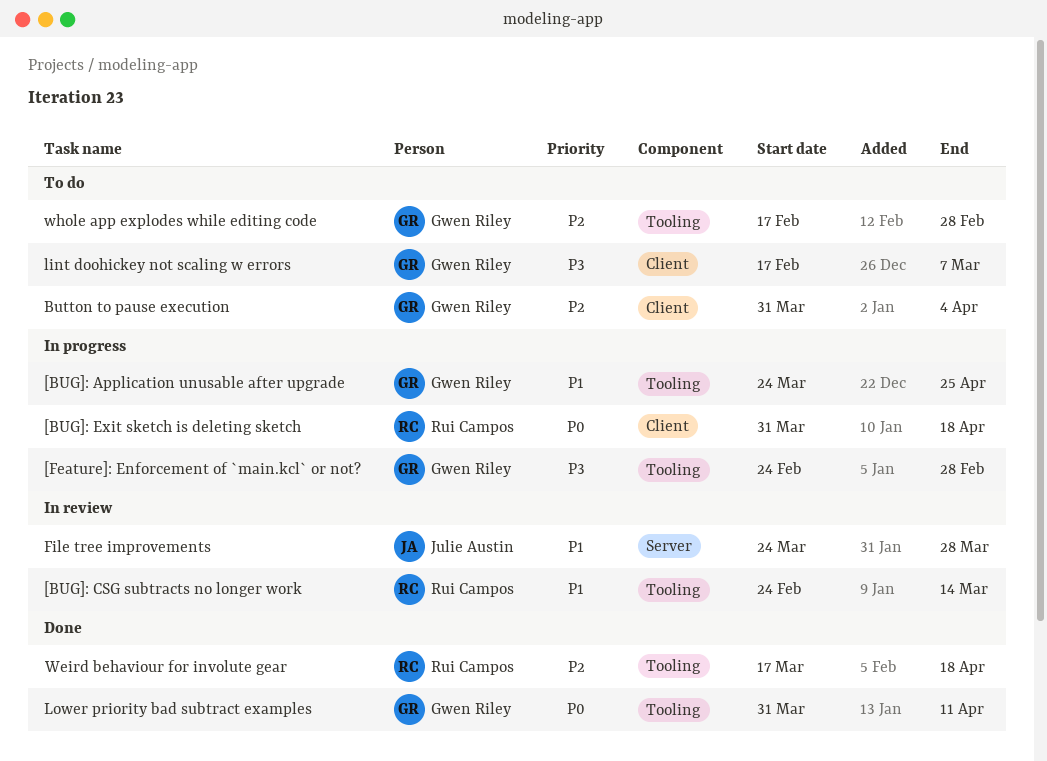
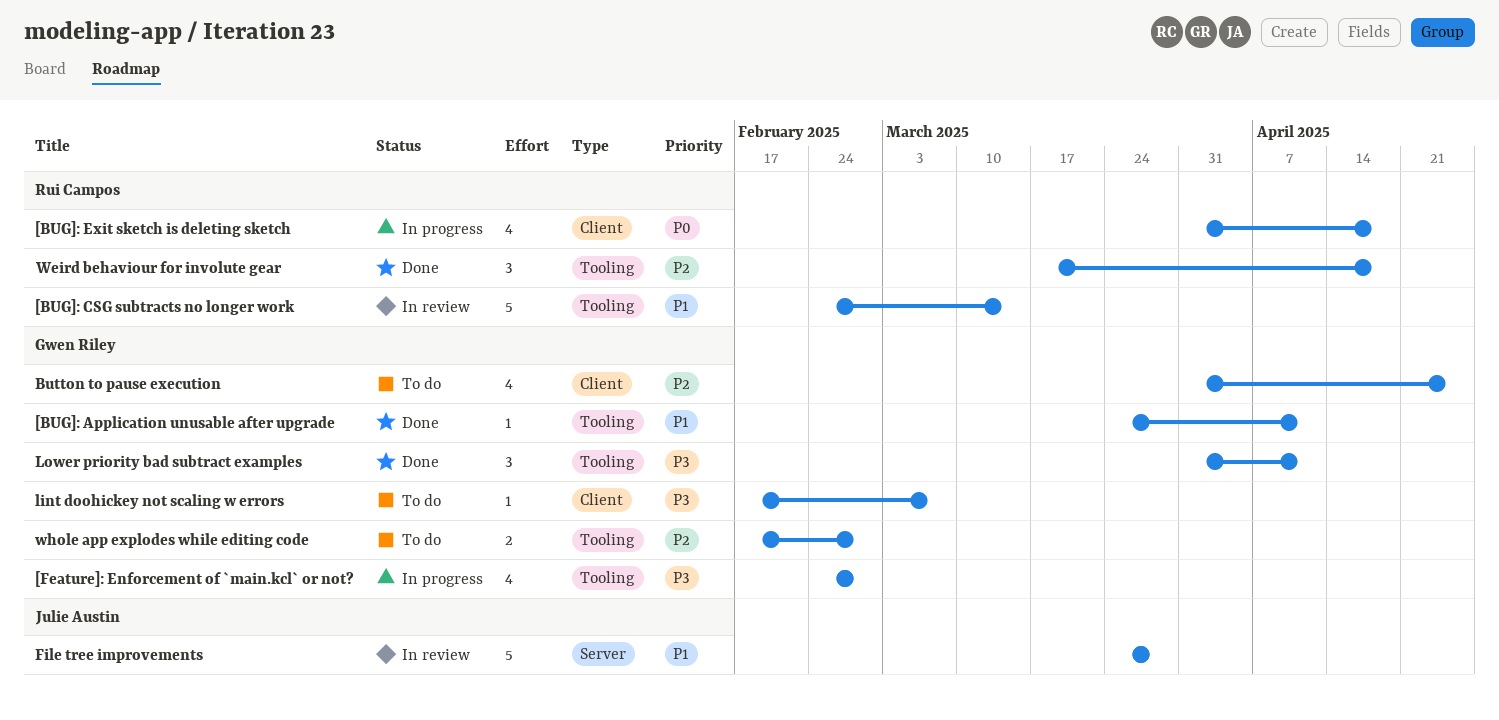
[BUG]: Application unusable after upgrade, status: In progress -> Done
[BUG]: Application unusable after upgrade, due: Apr 25 -> Apr 11
Button to pause execution, due: Apr 4 -> Apr 25
Lower priority bad subtract examples, priority: P0 -> P3

